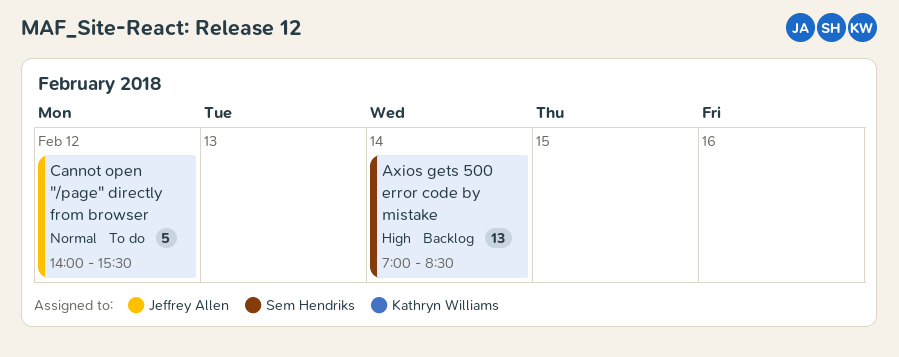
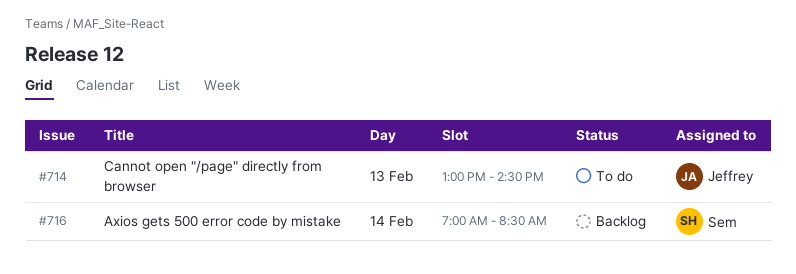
Cannot open "/page" directly from browser, day: Feb 12 -> Feb 13
Cannot open "/page" directly from browser, begins: 14:00 -> 13:00
Cannot open "/page" directly from browser, ends: 15:30 -> 14:30

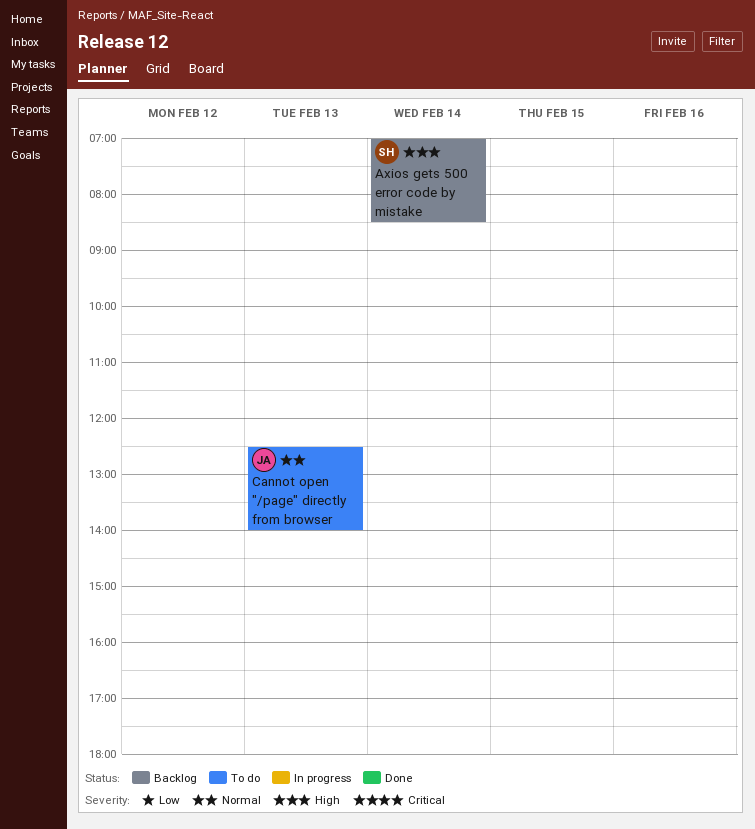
Cannot open "/page" directly from browser, begins: 13:00 -> 12:30
Cannot open "/page" directly from browser, ends: 14:30 -> 14:00

